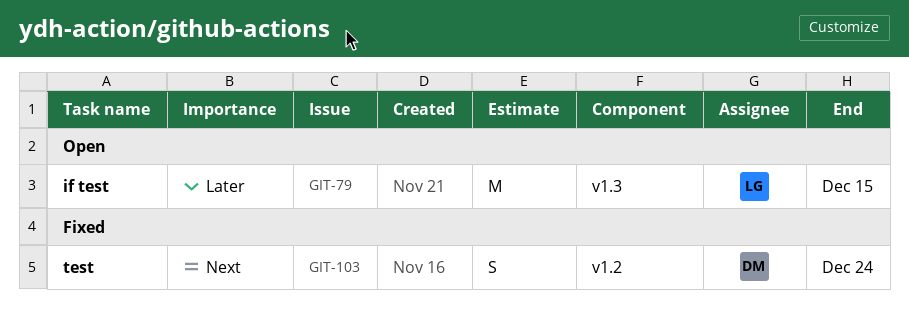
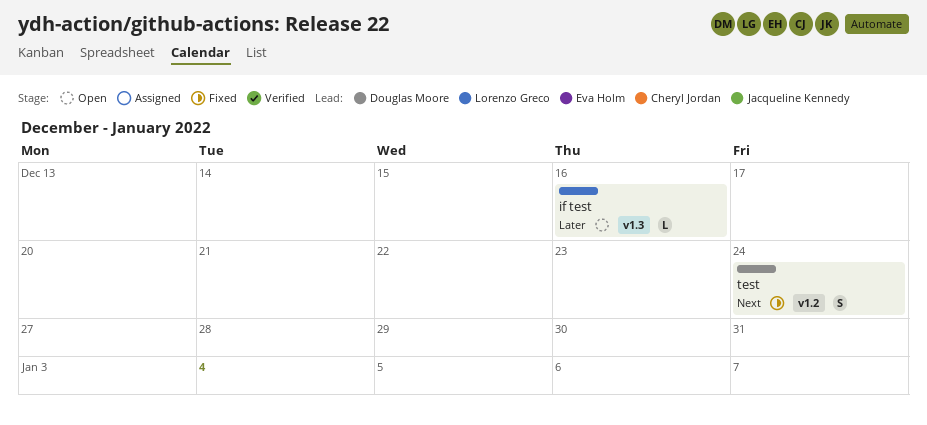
if test, estimate: M -> L
if test, due: Dec 15 -> Dec 16

